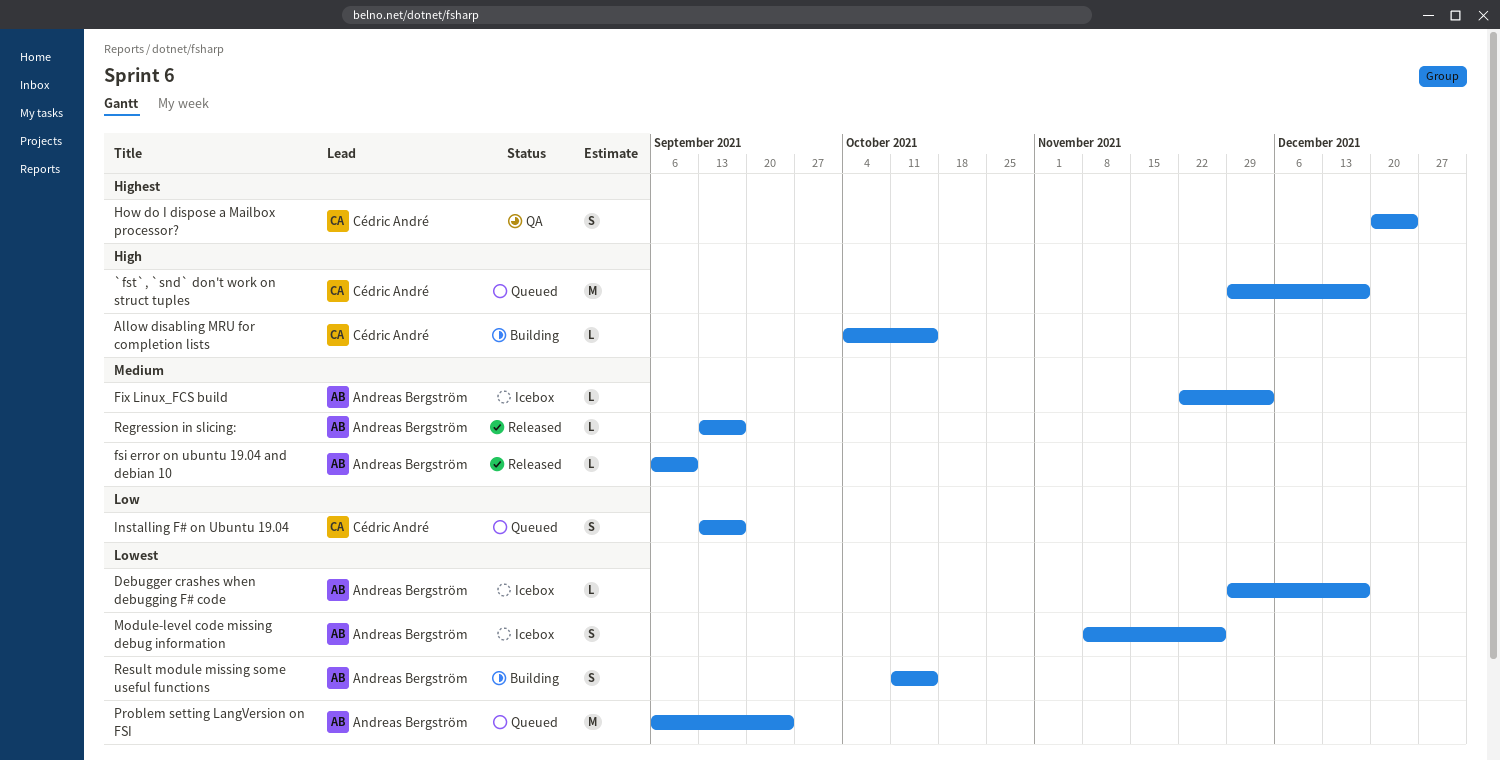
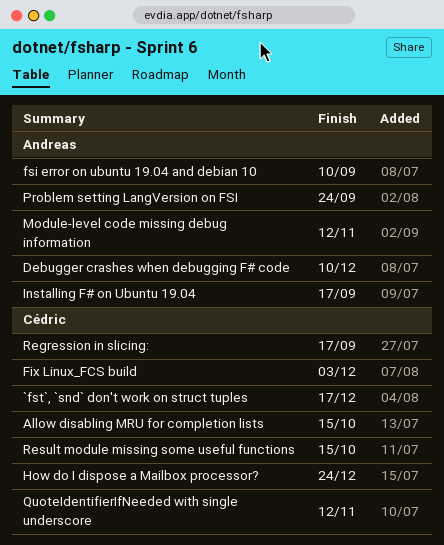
Debugger crashes when debugging F# code, due: Dec 17 -> Dec 10
Fix Linux_FCS build, owner: Andreas Bergström -> Cédric André
Installing F# on Ubuntu 19.04, owner: Cédric André -> Andreas Bergström
Module-level code missing debug information, due: Nov 26 -> Nov 12
QuoteIdentifierIfNeeded with single underscore: none -> present
Regression in slicing:, owner: Andreas Bergström -> Cédric André
Result module missing some useful functions, owner: Andreas Bergström -> Cédric André

